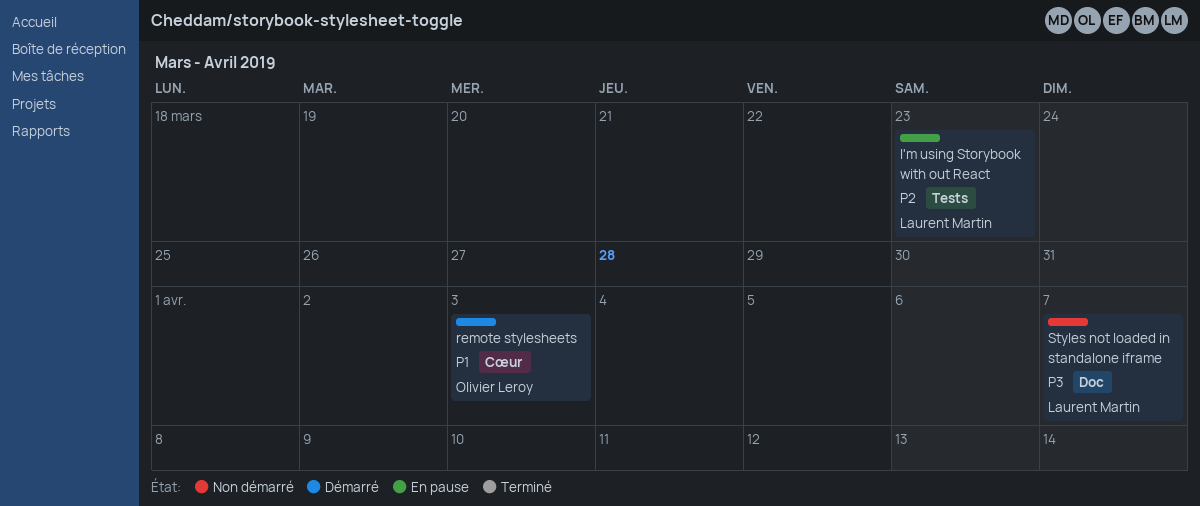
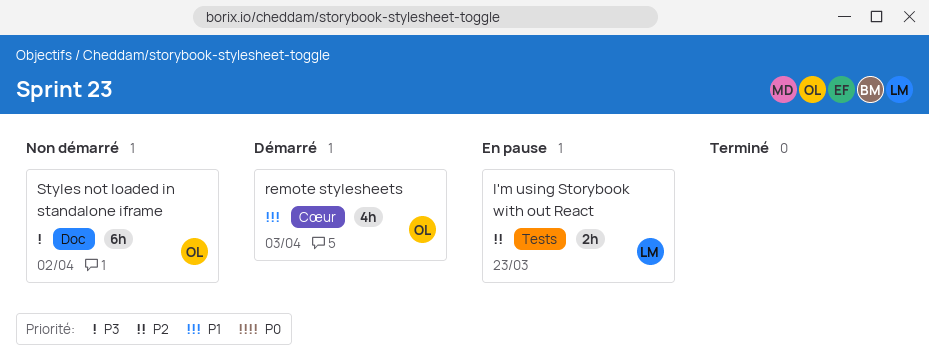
Styles not loaded in standalone iframe, owner: Laurent Martin -> Olivier Leroy
Styles not loaded in standalone iframe, due: Apr 7 -> Apr 2

